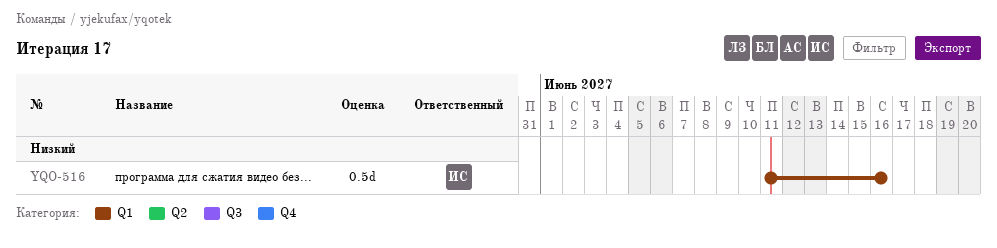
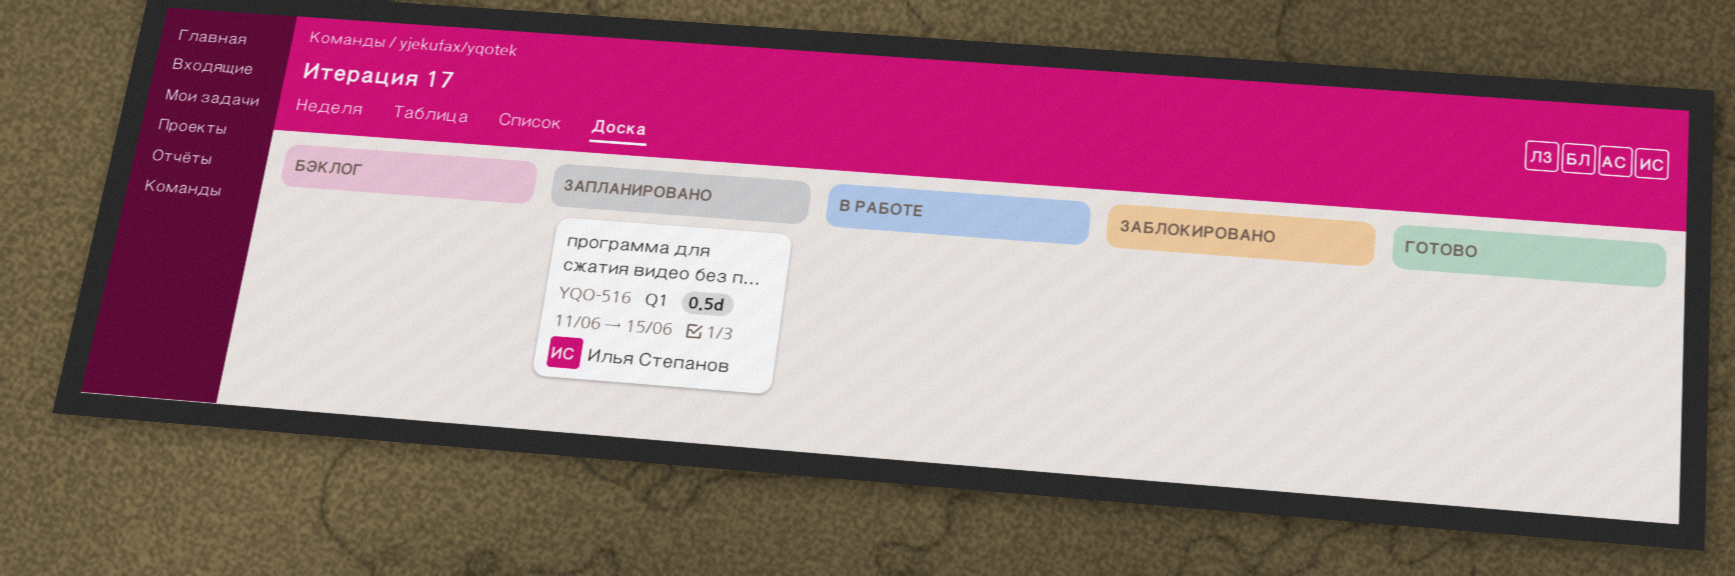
YQO-516, due: Jun 16 -> Jun 15

